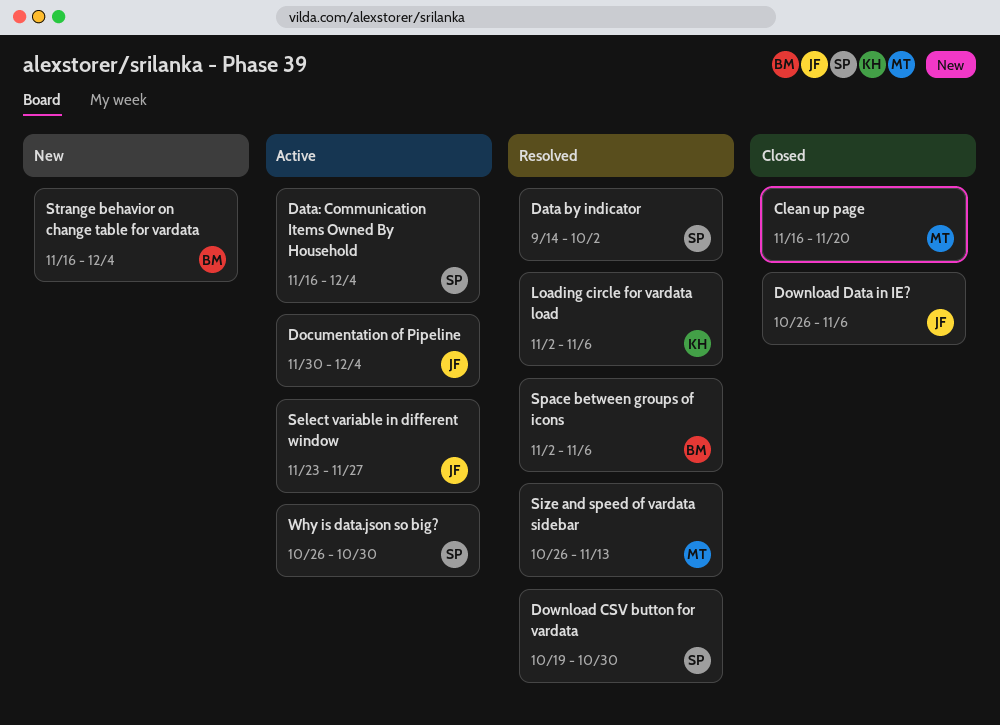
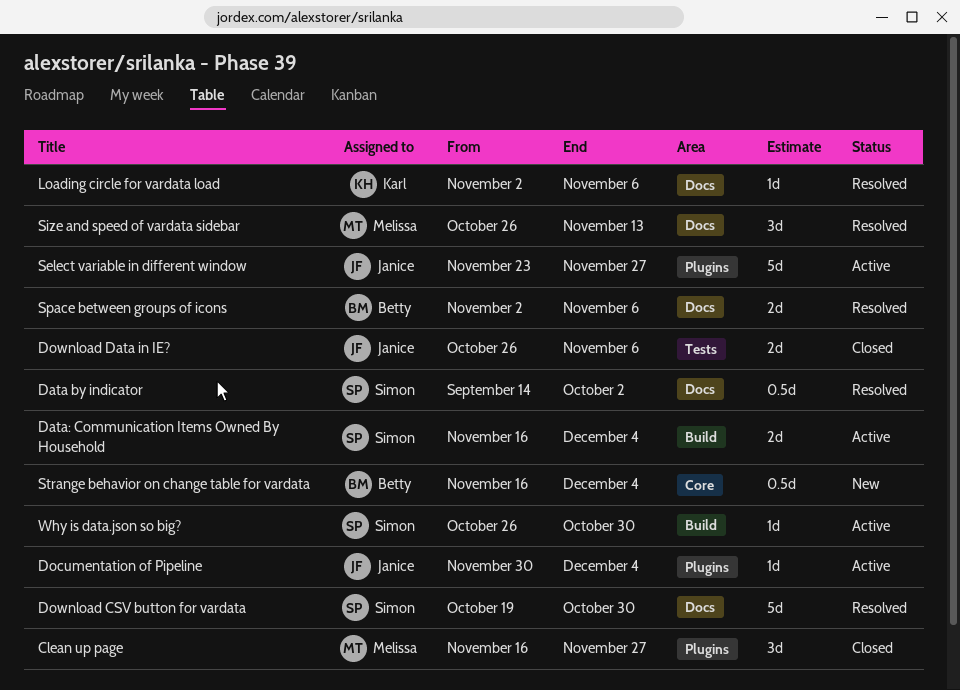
Clean up page, due: Nov 20 -> Nov 27

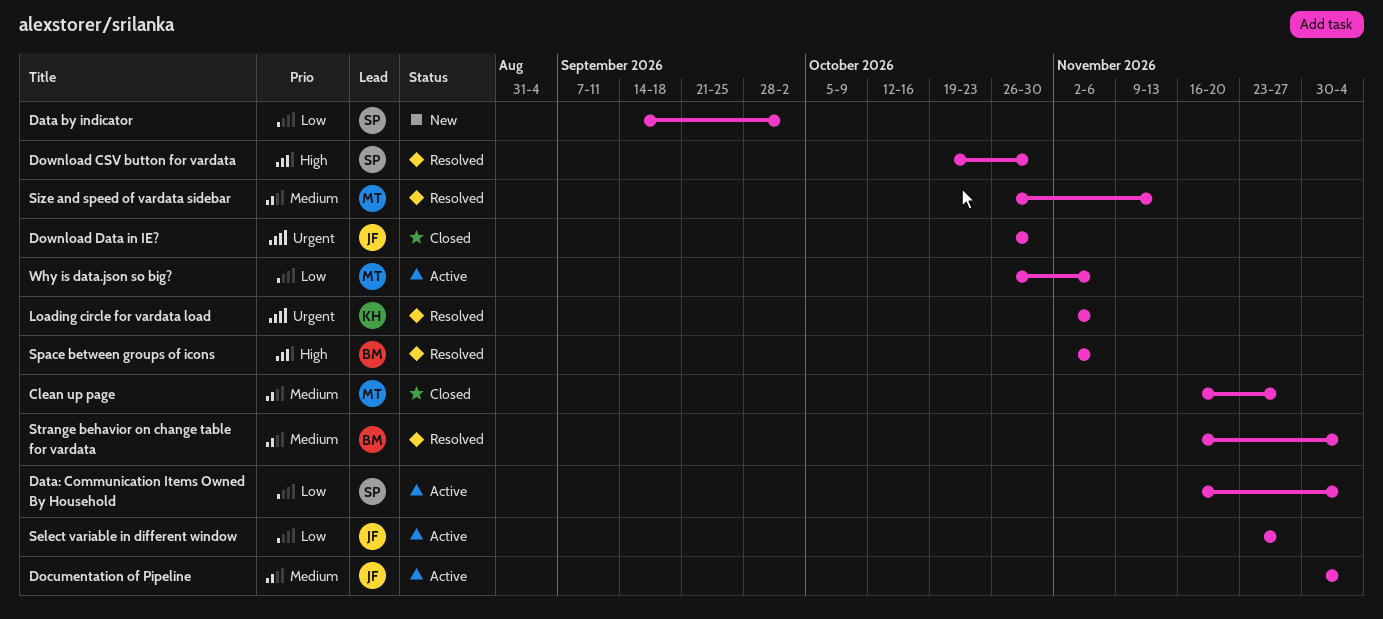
Data by indicator, status: Resolved -> New
Download Data in IE?, due: Nov 6 -> Oct 30
Strange behavior on change table for vardata, status: New -> Resolved
Why is data.json so big?, owner: Simon -> Melissa
Why is data.json so big?, due: Oct 30 -> Nov 6

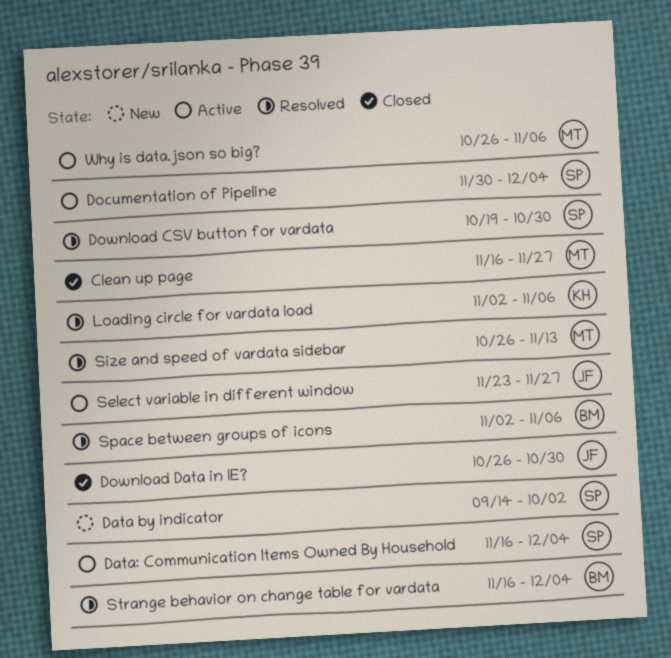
Documentation of Pipeline, owner: JF -> SP

